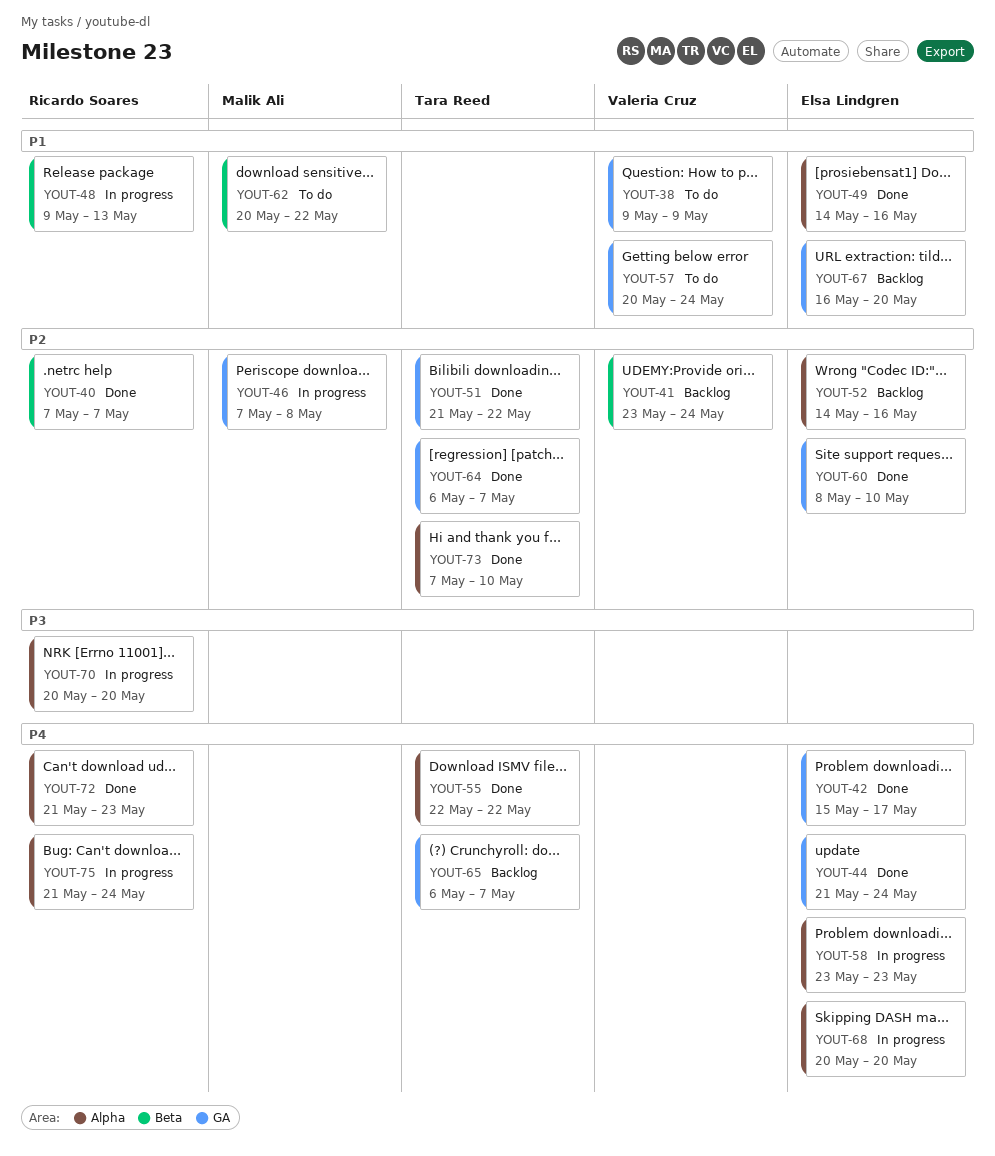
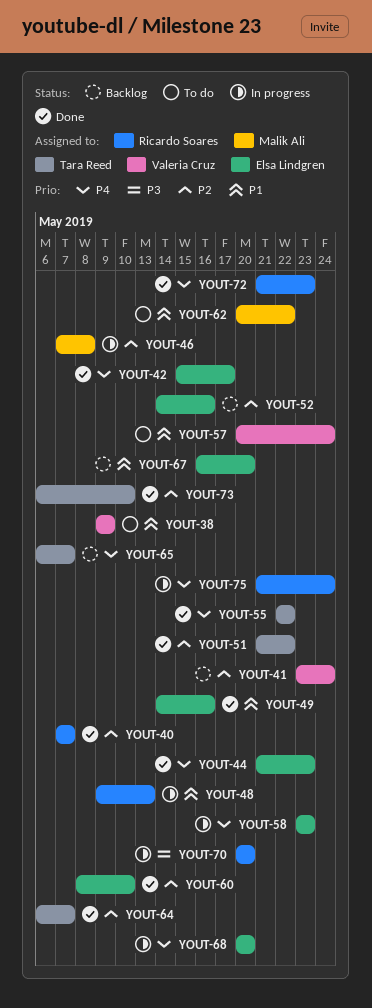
YOUT-44, due: May 24 -> May 23
YOUT-73, start: May 7 -> May 6

